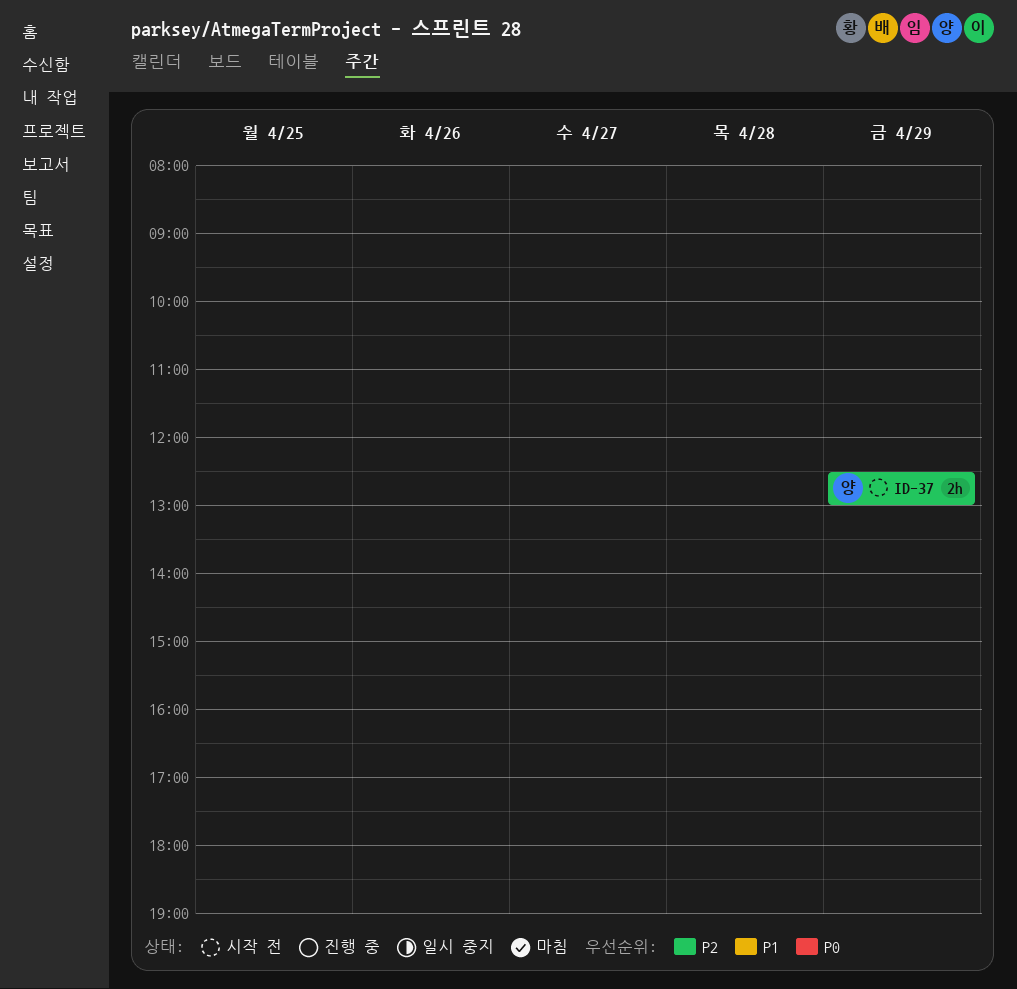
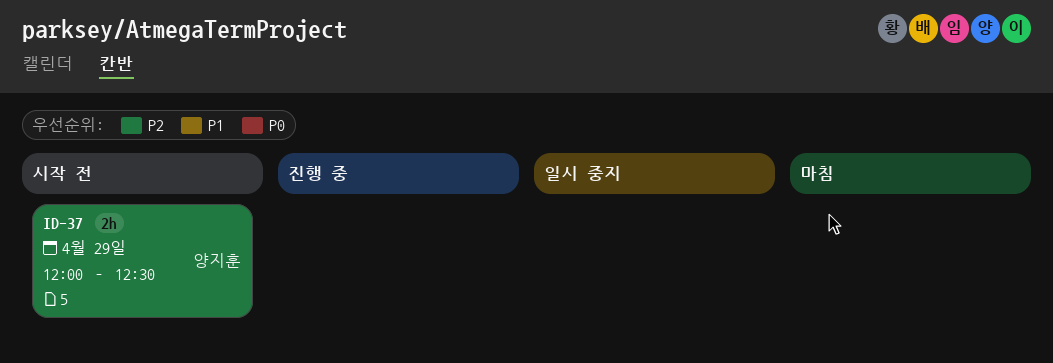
ID-37, begins: 12:30 -> 12:00
ID-37, ends: 13:00 -> 12:30

